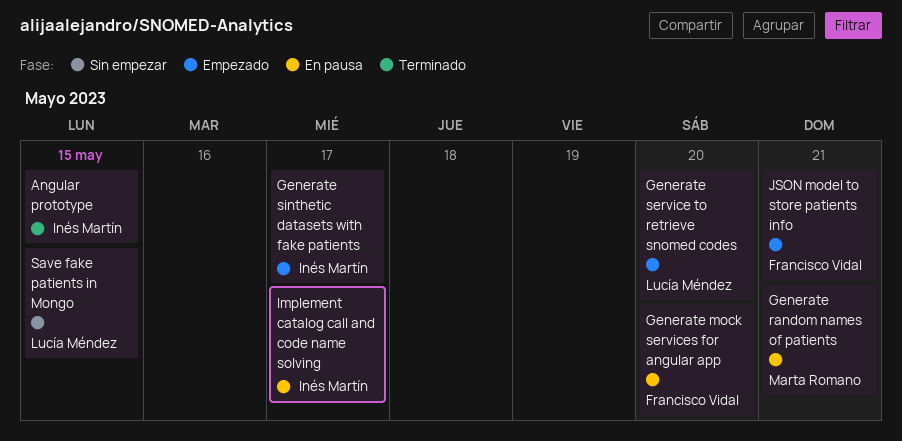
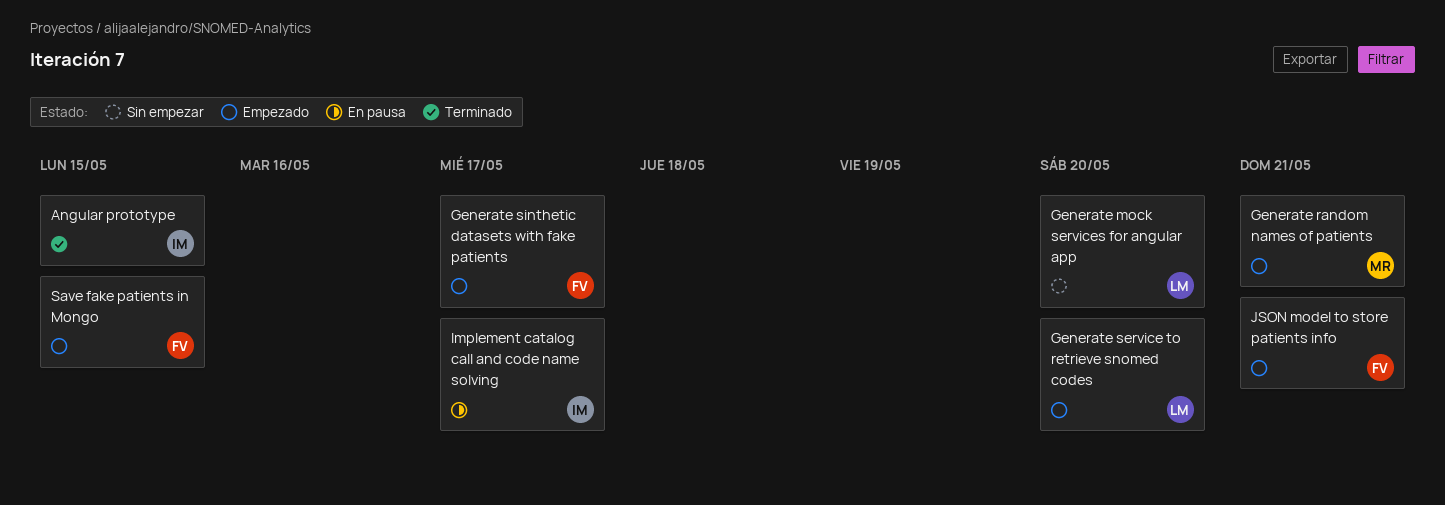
Generate mock services for angular app, status: En pausa -> Sin empezar
Generate mock services for angular app, owner: Francisco Vidal -> Lucía Méndez
Generate random names of patients, status: En pausa -> Empezado
Generate sinthetic datasets with fake patients, owner: Inés Martín -> Francisco Vidal
Save fake patients in Mongo, status: Sin empezar -> Empezado
Save fake patients in Mongo, owner: Lucía Méndez -> Francisco Vidal

